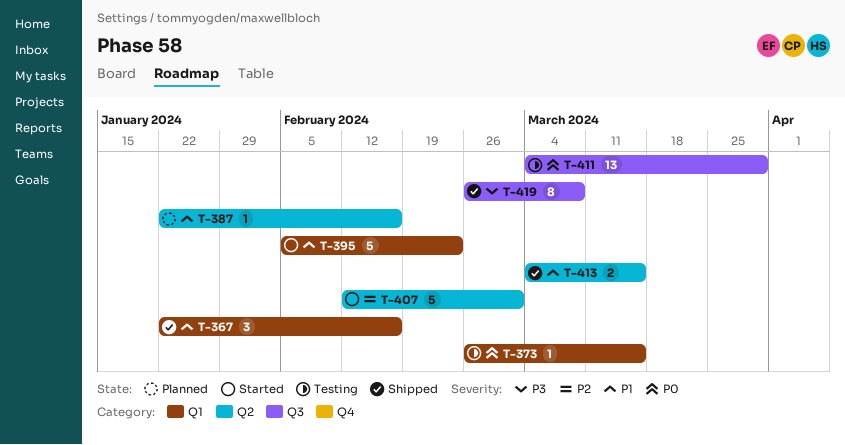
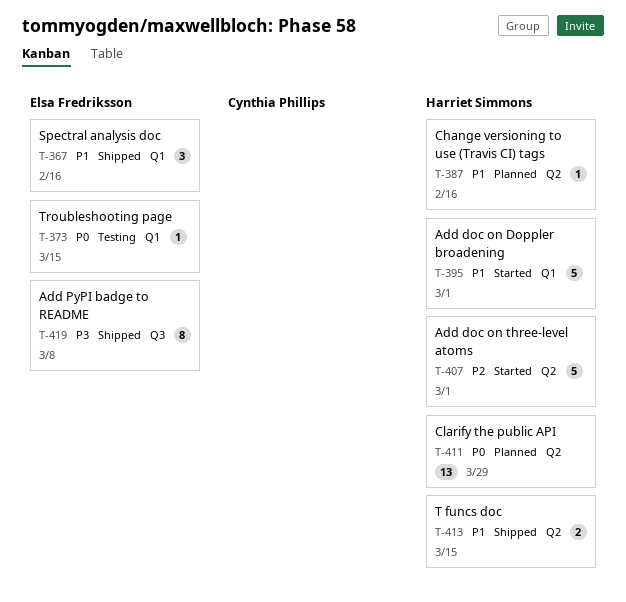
T-395, due: Feb 23 -> Mar 1
T-411, status: Testing -> Planned
T-411, label: Q3 -> Q2

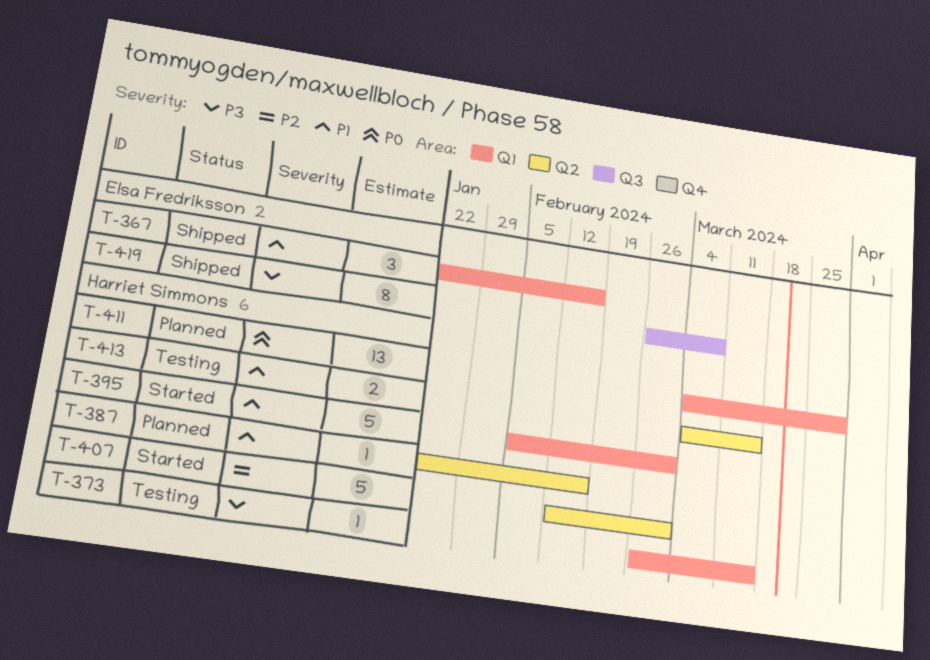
T-373, owner: Elsa Fredriksson -> Harriet Simmons
T-373, priority: P0 -> P3
T-411, label: Q2 -> Q1
T-413, status: Shipped -> Testing

